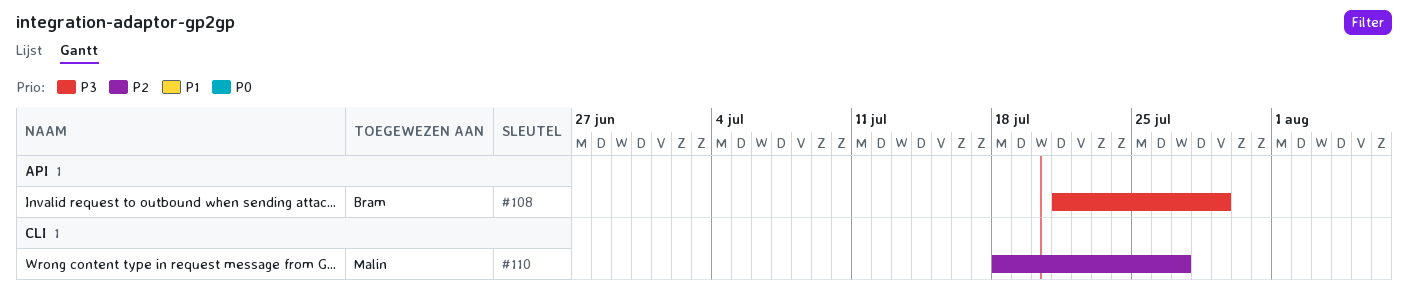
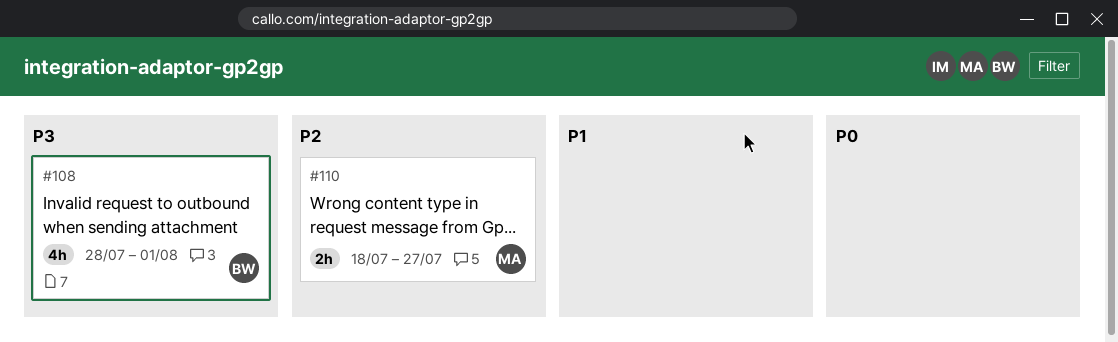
#108, start: Jul 21 -> Jul 28
#108, due: Jul 29 -> Aug 1

